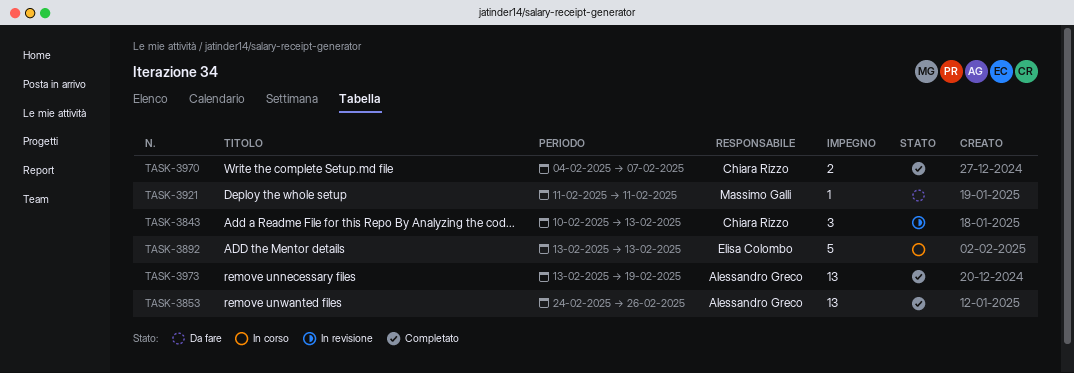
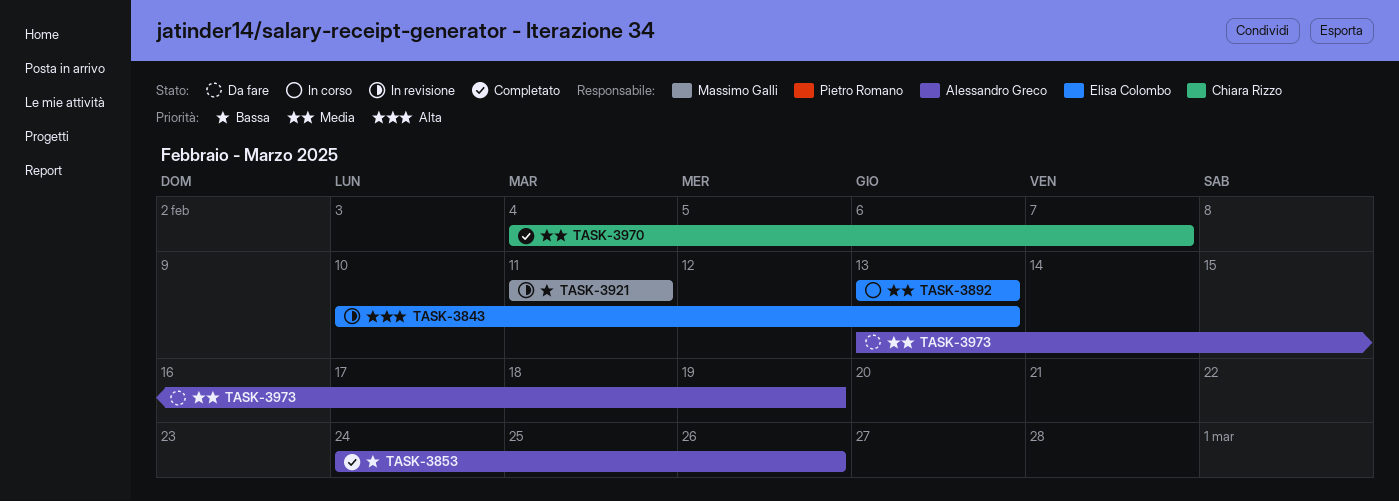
TASK-3843, owner: Chiara Rizzo -> Elisa Colombo
TASK-3921, status: Da fare -> In revisione
TASK-3973, status: Completato -> Da fare

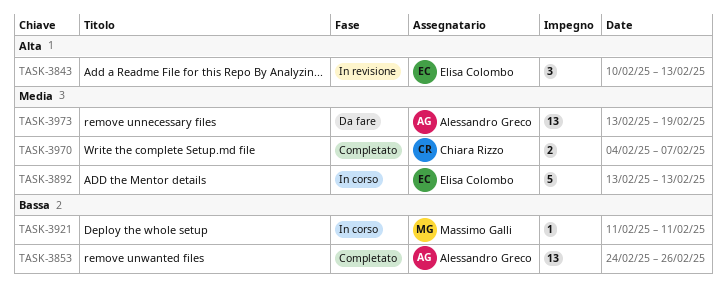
TASK-3921, status: In revisione -> In corso

